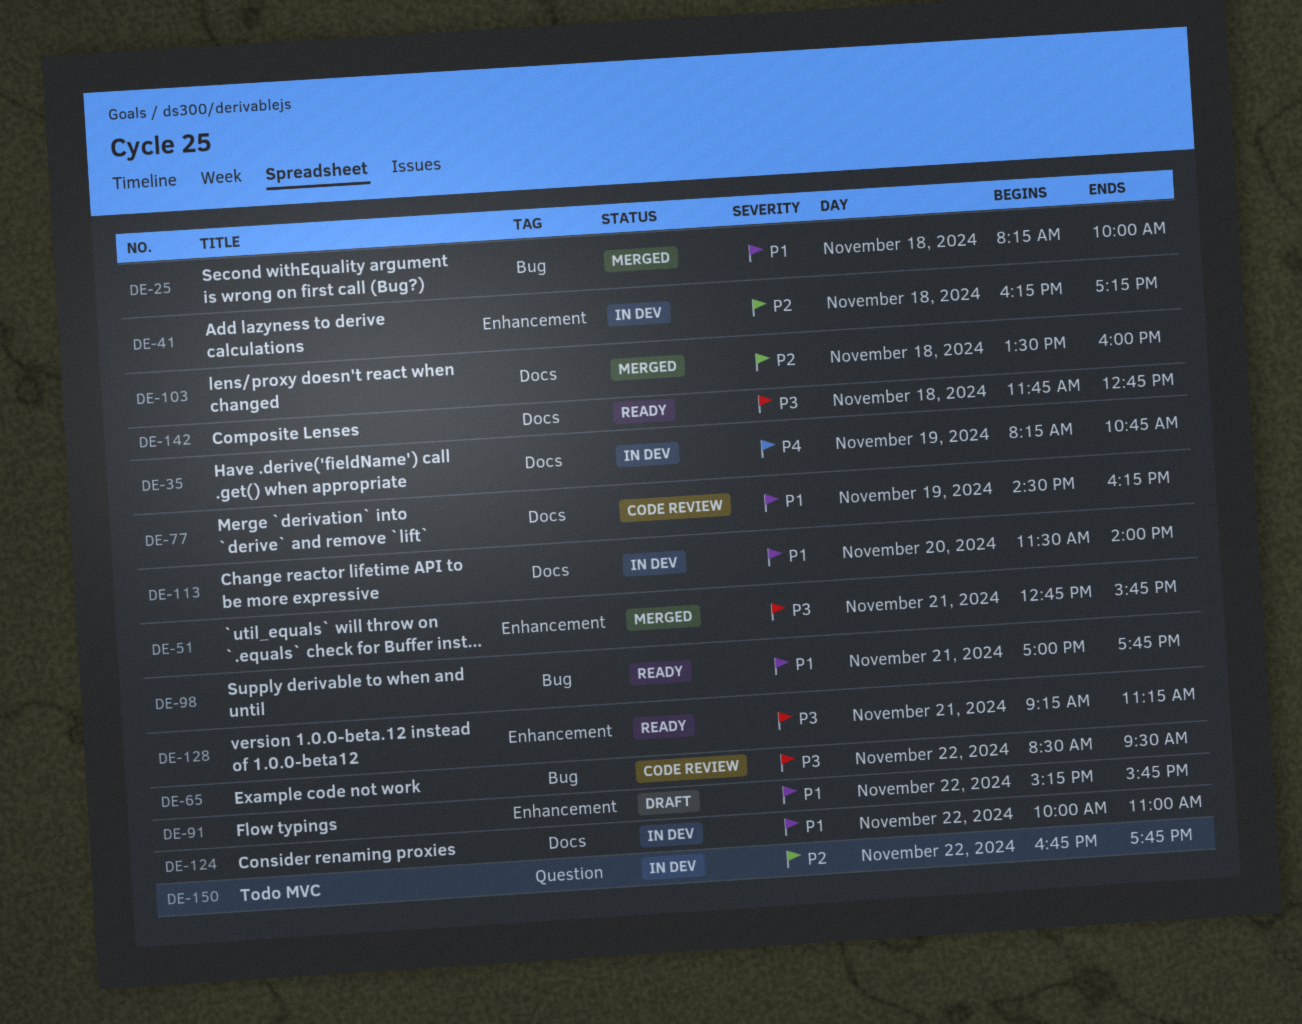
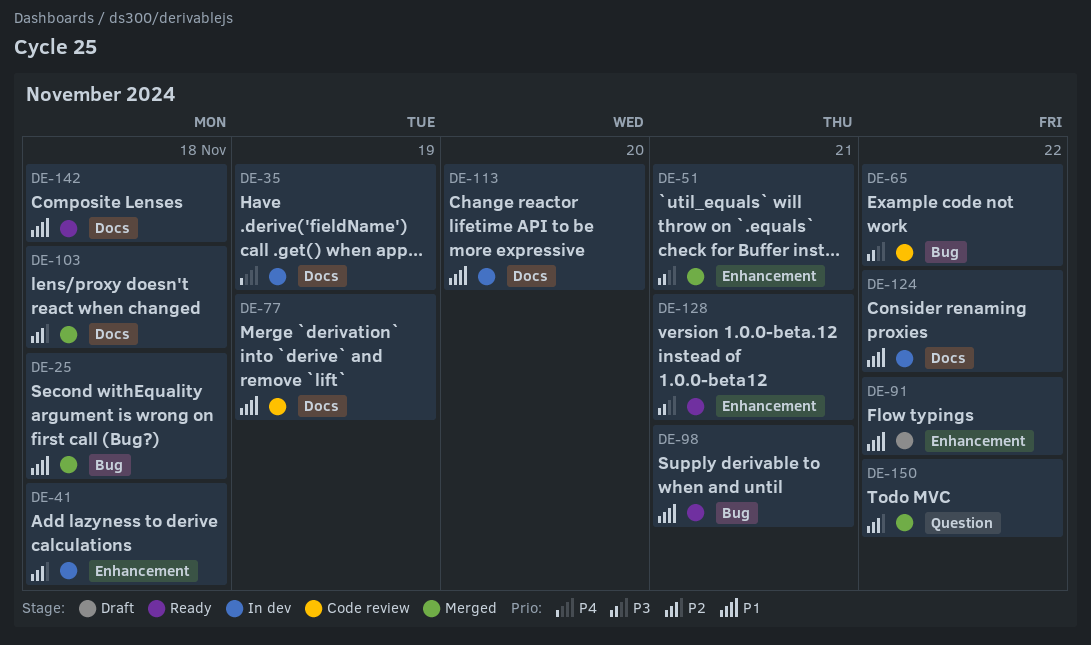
DE-142, priority: P3 -> P1
DE-150, status: In dev -> Merged

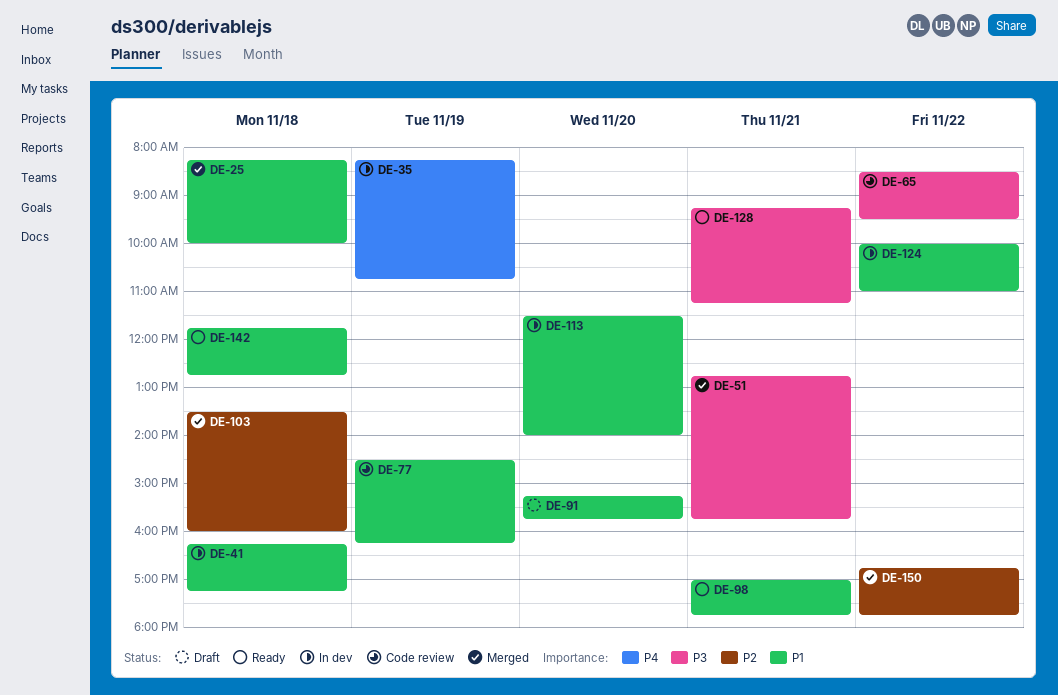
DE-41, priority: P2 -> P1
DE-91, day: Nov 22 -> Nov 20

